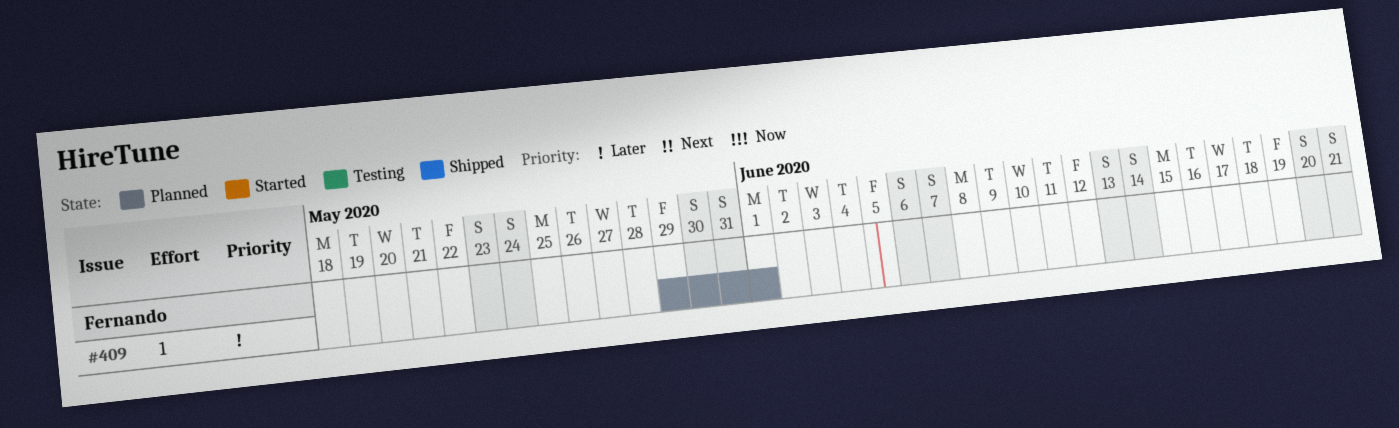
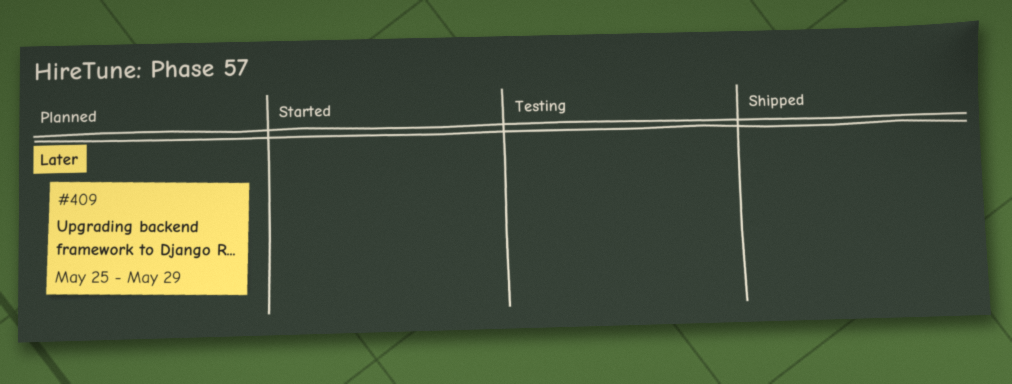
#409, start: May 29 -> May 25
#409, due: Jun 1 -> May 29

